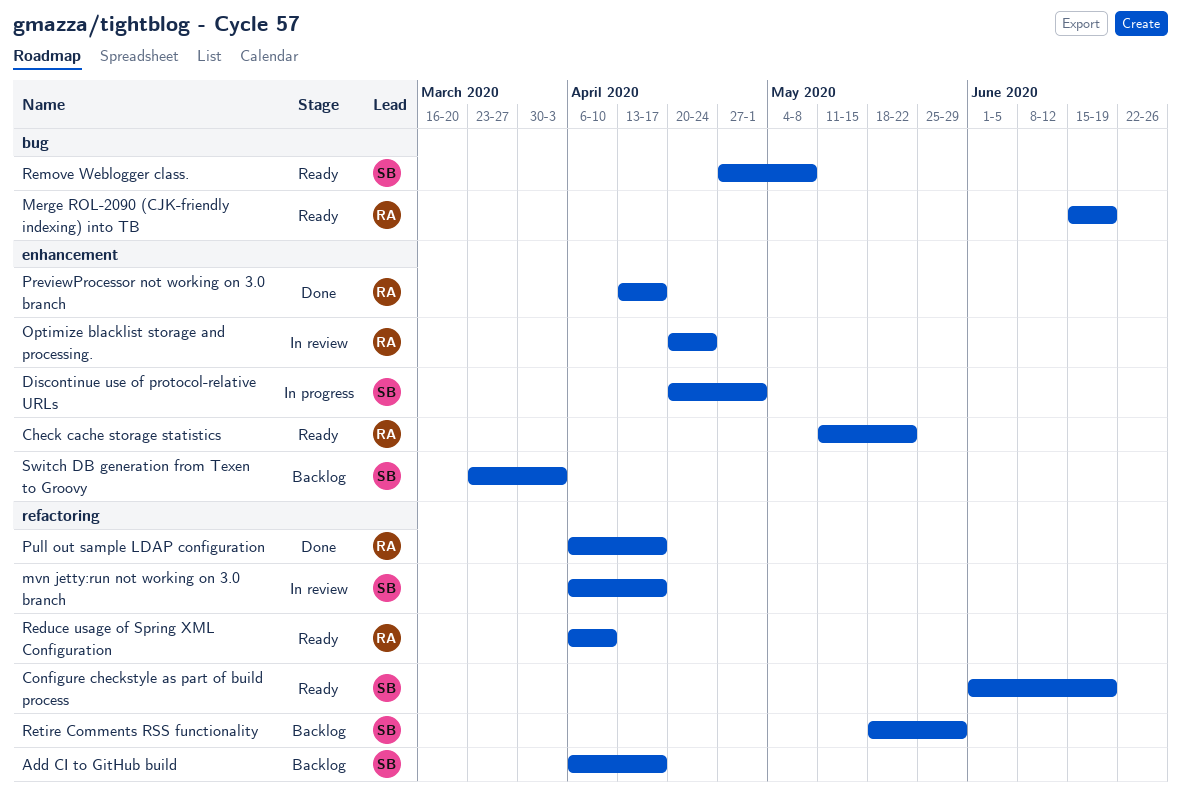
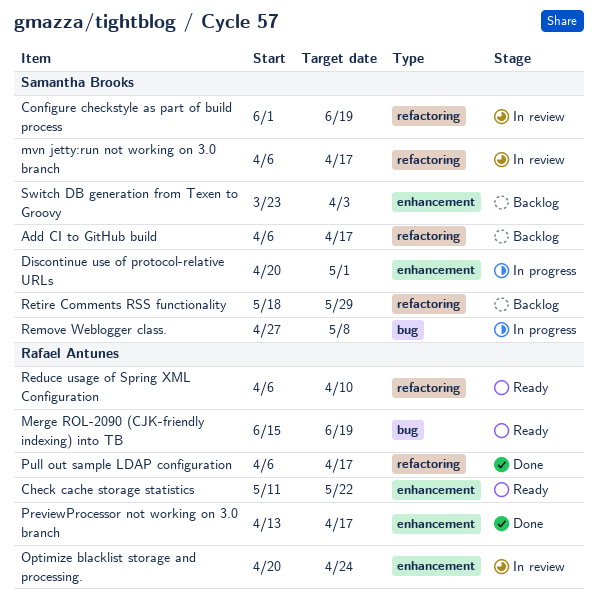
Configure checkstyle as part of build process, status: Ready -> In review
Remove Weblogger class., status: Ready -> In progress

